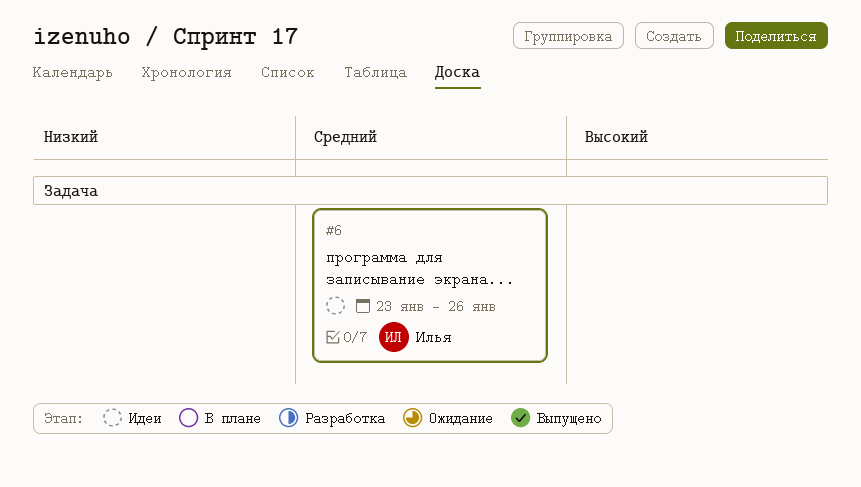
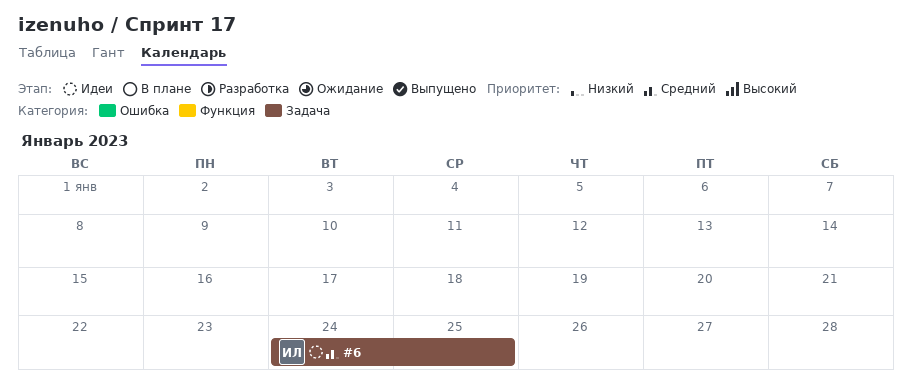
#6, start: Jan 23 -> Jan 24
#6, due: Jan 26 -> Jan 25

